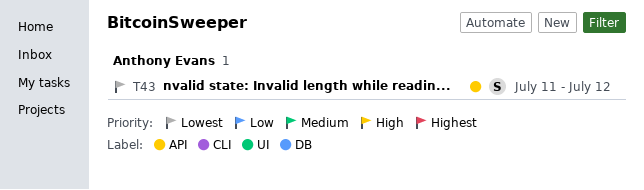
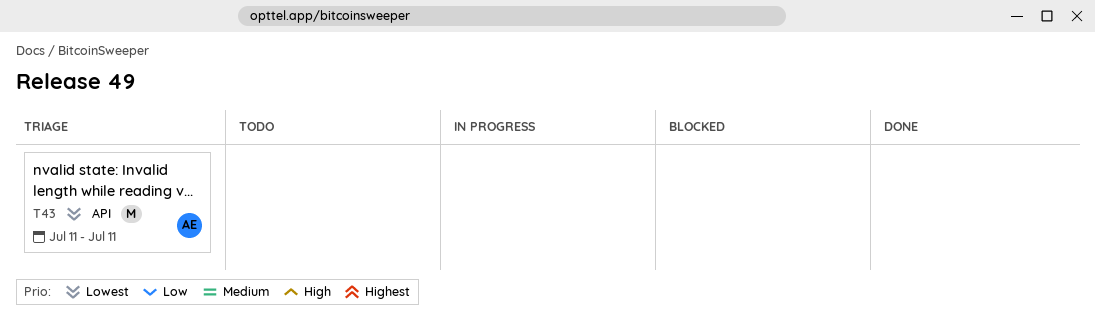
T43, estimate: S -> M
T43, due: Jul 12 -> Jul 11

